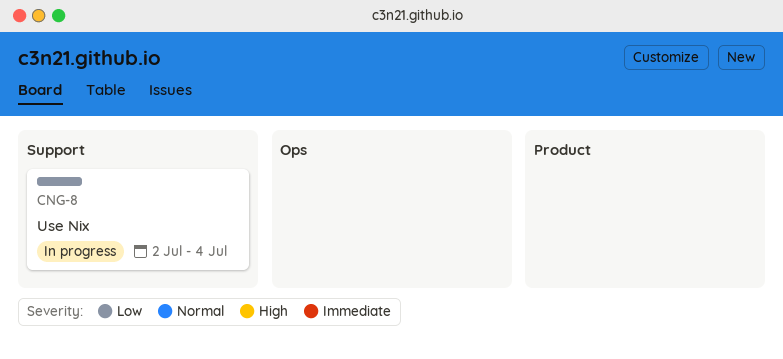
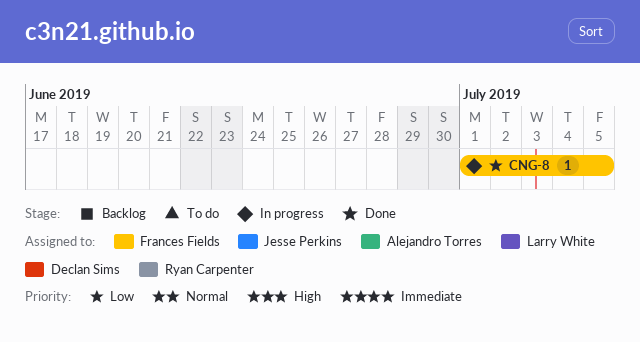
CNG-8, start: Jul 2 -> Jul 1
CNG-8, due: Jul 4 -> Jul 5

